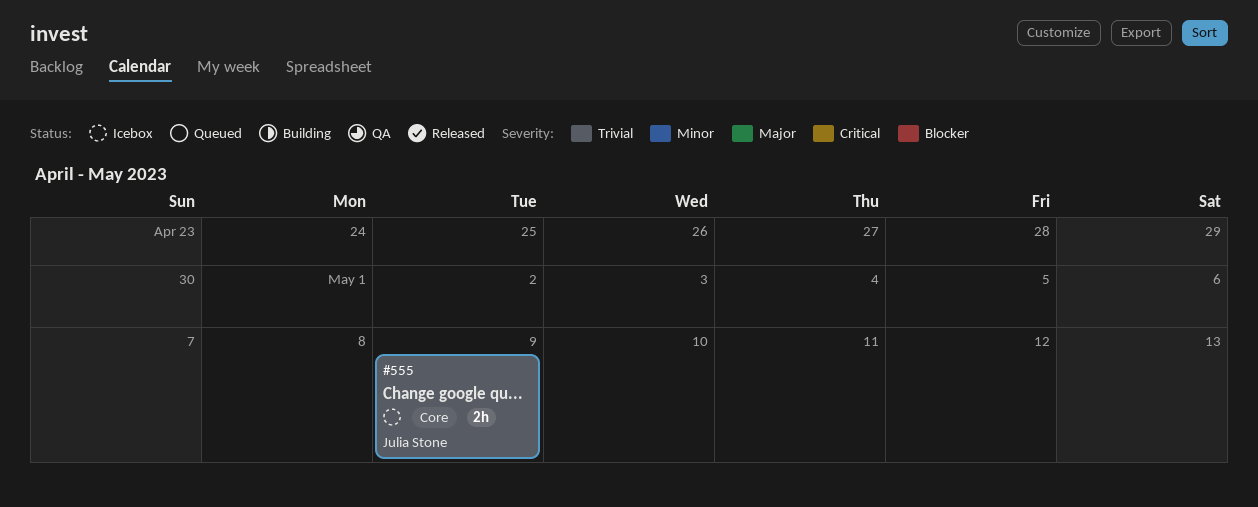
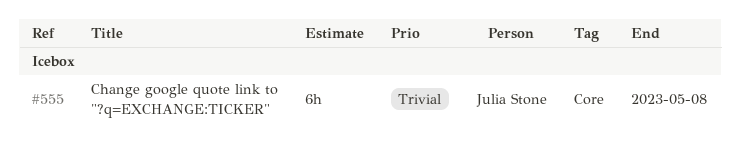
#555, estimate: 2h -> 6h
#555, due: May 9 -> May 8

